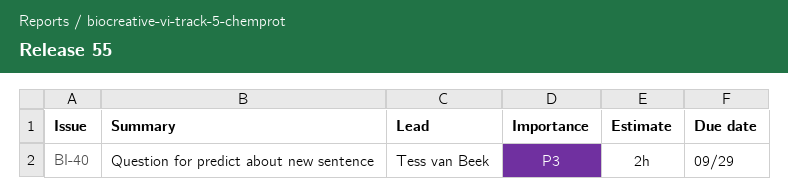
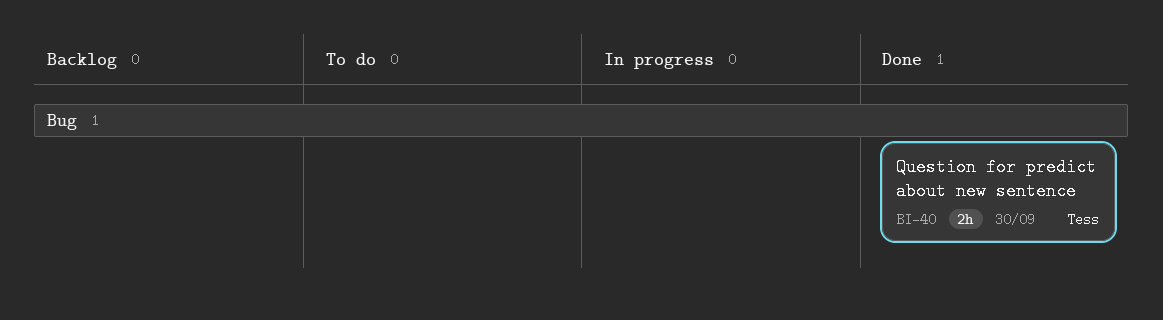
BI-40, due: Sep 29 -> Sep 30

